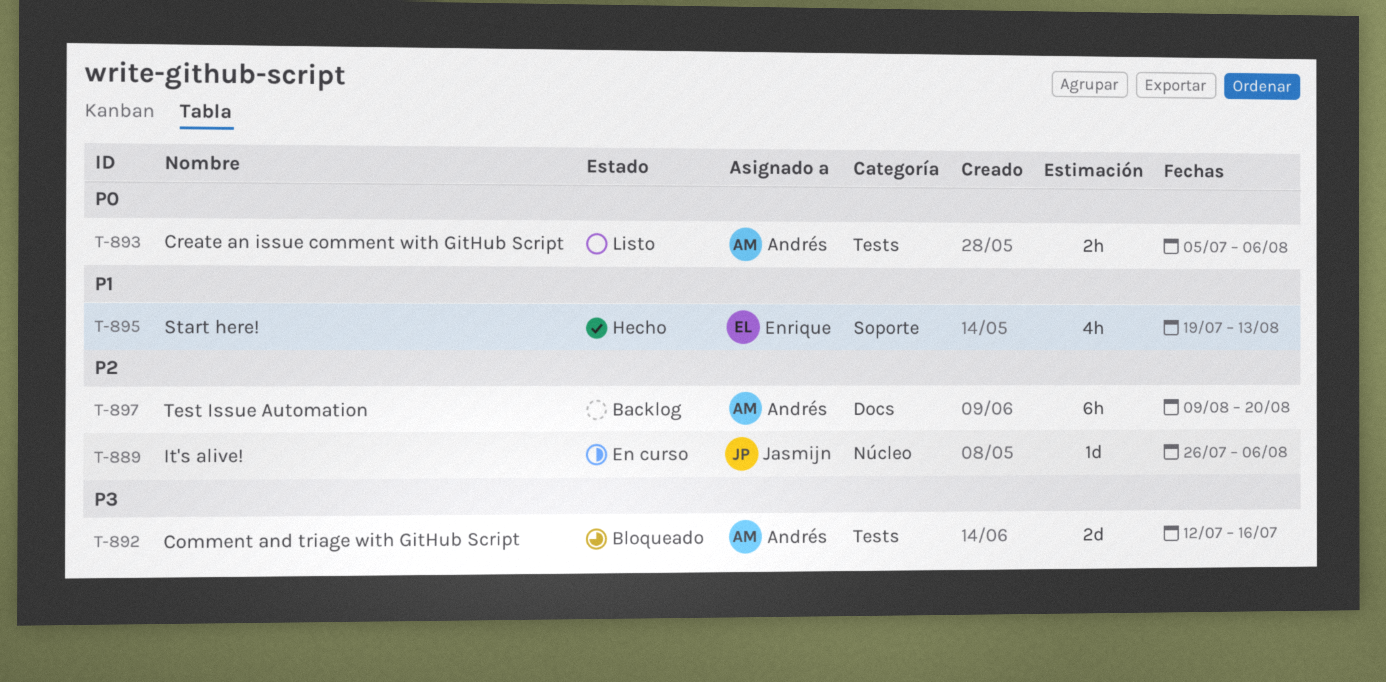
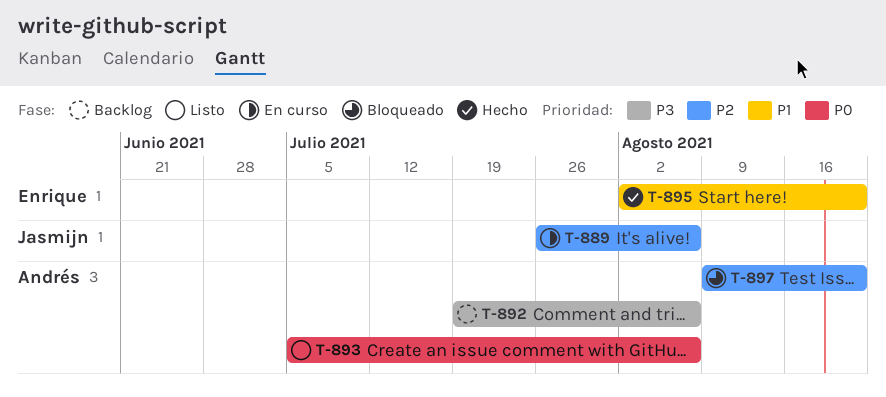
T-892, status: Bloqueado -> Backlog
T-892, start: Jul 12 -> Jul 19
T-892, due: Jul 16 -> Aug 6
T-895, start: Jul 19 -> Aug 2
T-895, due: Aug 13 -> Aug 20
T-897, status: Backlog -> Bloqueado

